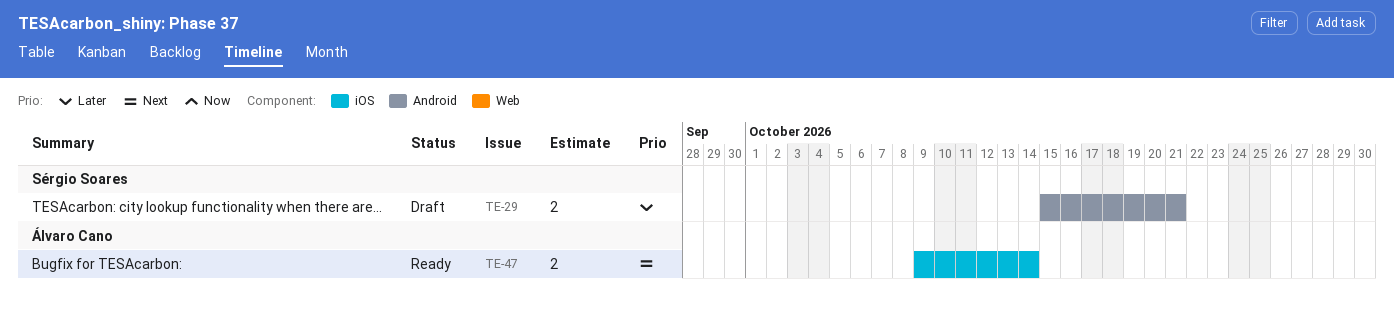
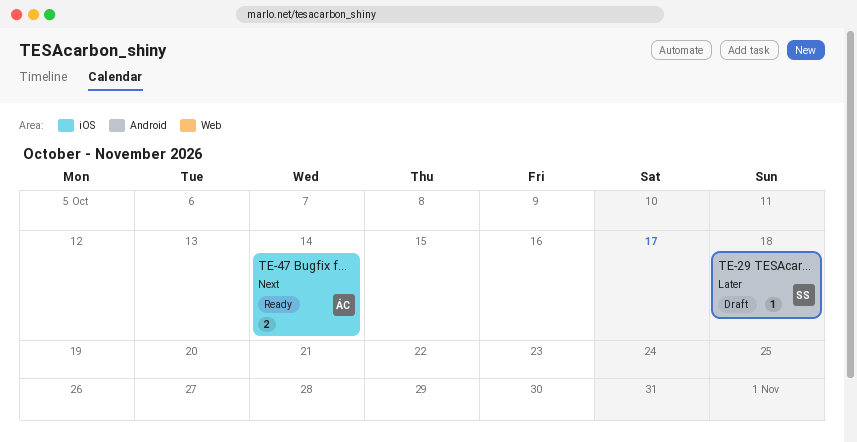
TE-29, estimate: 2 -> 1
TE-29, due: Oct 21 -> Oct 18

